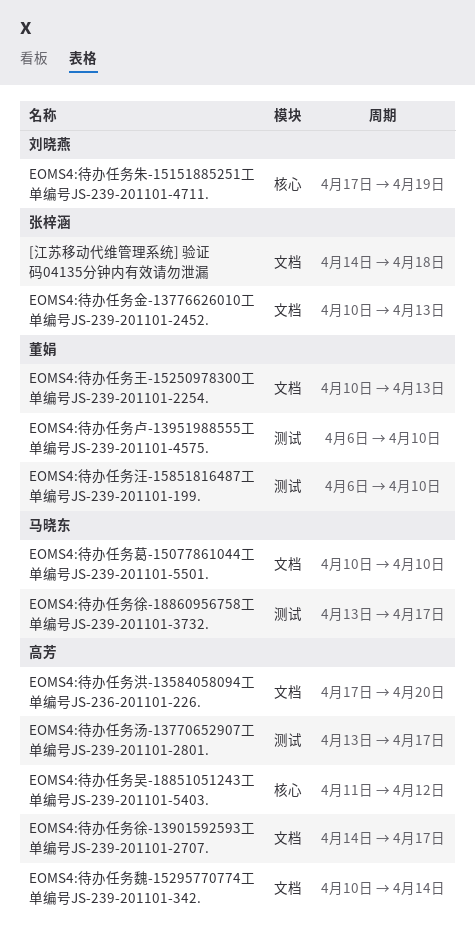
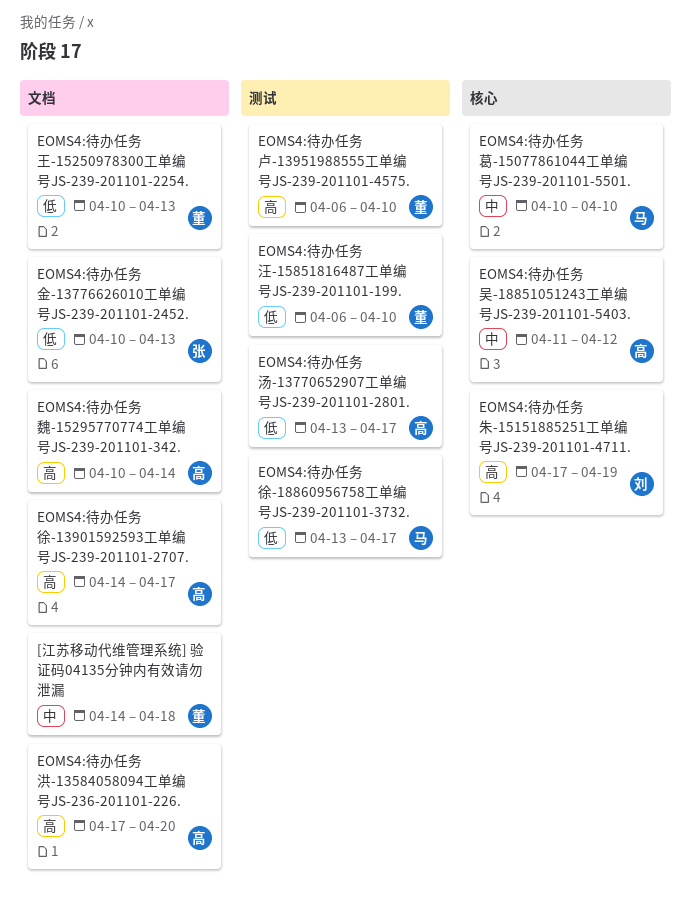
[江苏移动代维管理系统] 验证码04135分钟内有效请勿泄漏, owner: 张梓涵 -> 董娟
EOMS4:待办任务葛-15077861044工单编号JS-239-201101-5501., label: 文档 -> 核心

